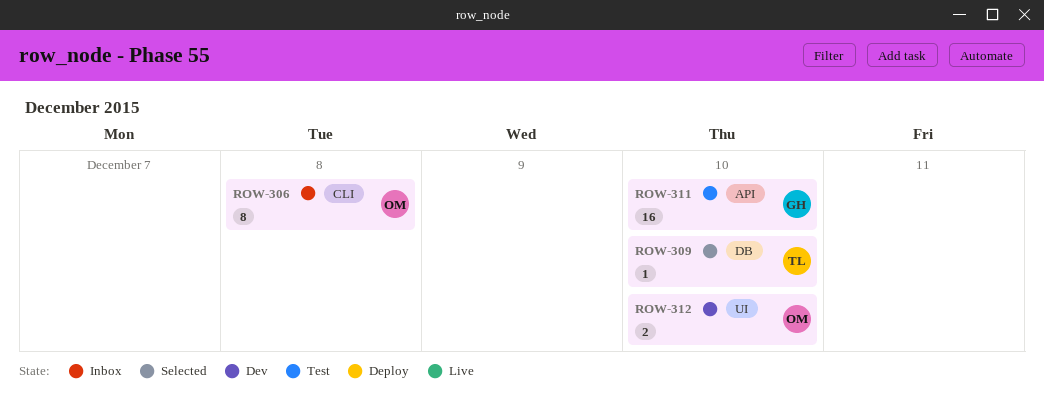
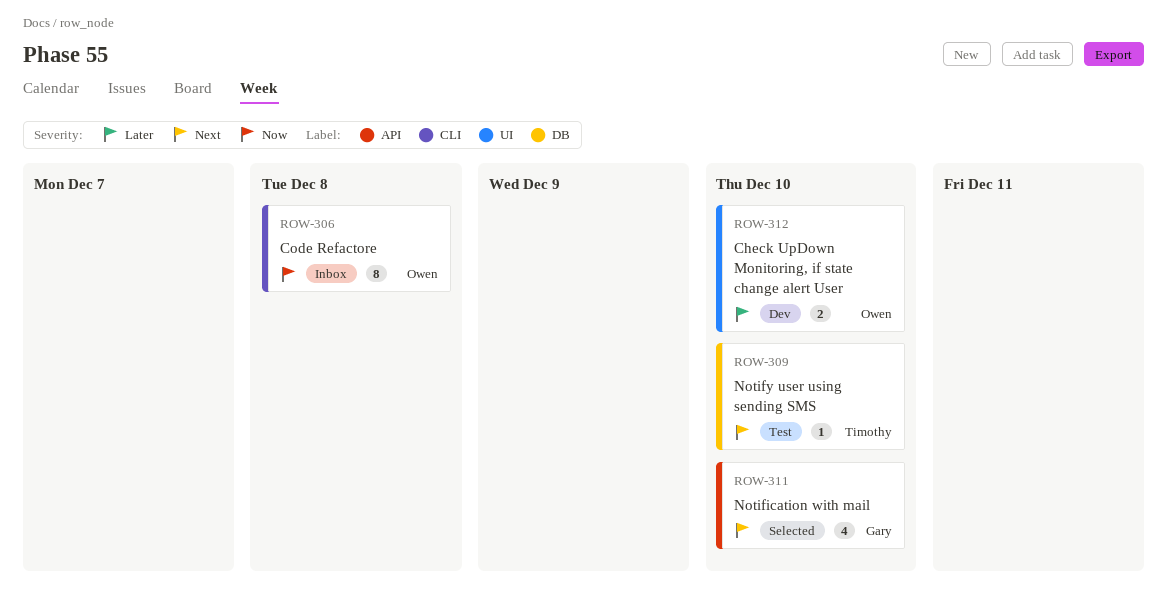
ROW-309, status: Selected -> Test
ROW-311, status: Test -> Selected
ROW-311, estimate: 16 -> 4

